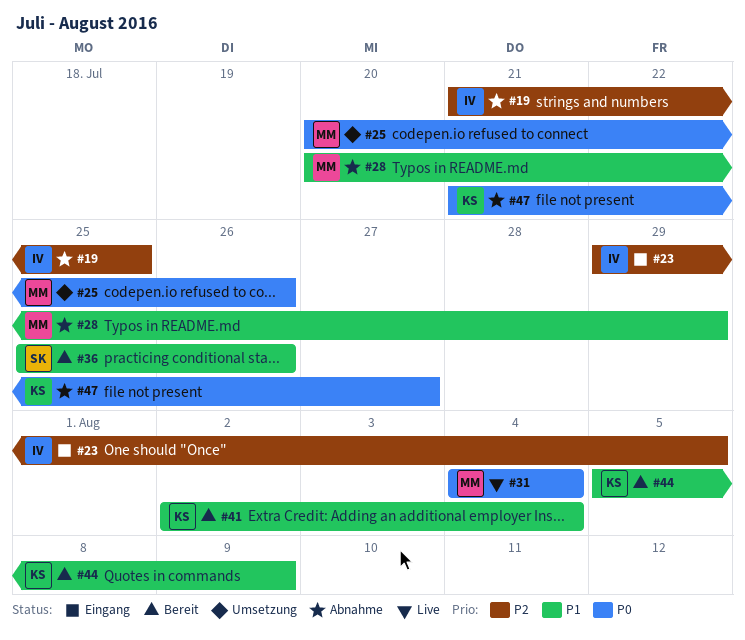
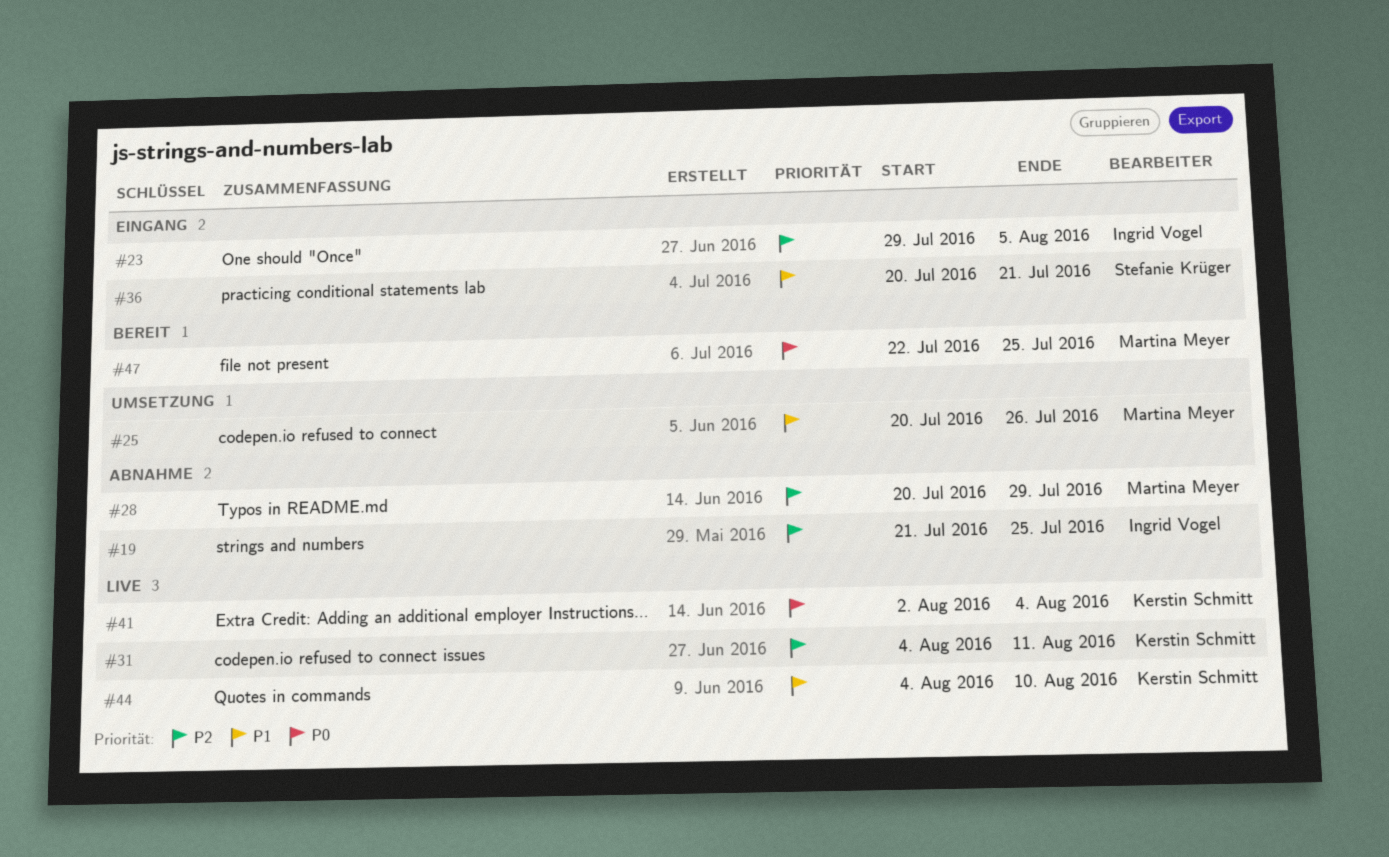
#25, priority: P0 -> P1
#28, priority: P1 -> P2
#31, owner: Martina Meyer -> Kerstin Schmitt
#31, priority: P0 -> P2
#31, due: Aug 4 -> Aug 11
#36, status: Bereit -> Eingang
#36, start: Jul 25 -> Jul 20
#36, due: Jul 26 -> Jul 21
#41, status: Bereit -> Live
#41, priority: P1 -> P0
#44, status: Bereit -> Live
#44, start: Aug 5 -> Aug 4
#44, due: Aug 9 -> Aug 10
#47, status: Abnahme -> Bereit
#47, owner: Kerstin Schmitt -> Martina Meyer
#47, start: Jul 21 -> Jul 22
#47, due: Jul 27 -> Jul 25

